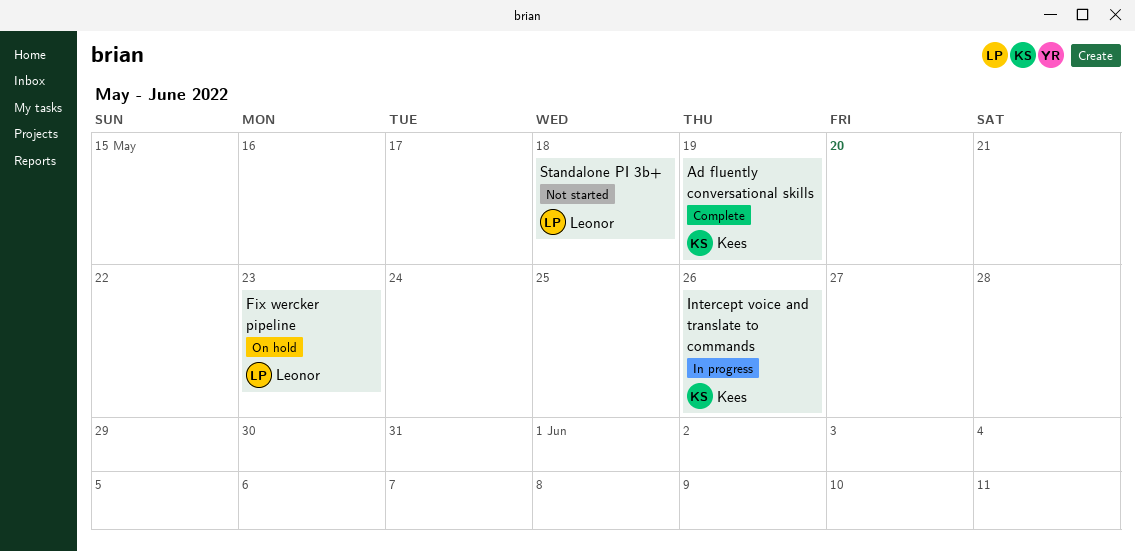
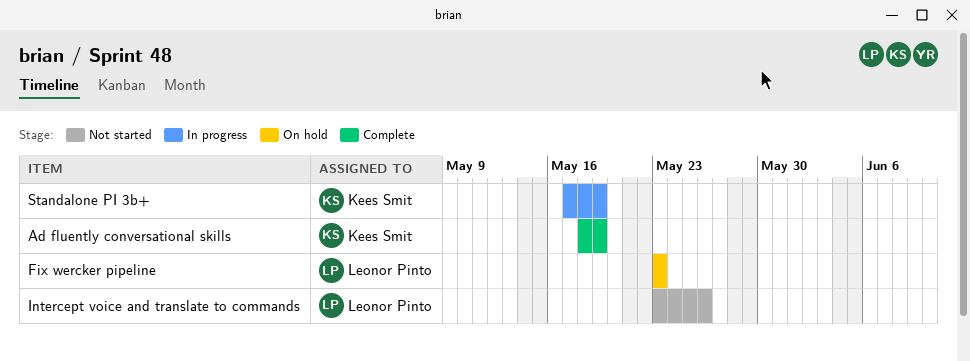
Intercept voice and translate to commands, status: In progress -> Not started
Intercept voice and translate to commands, owner: Kees Smit -> Leonor Pinto
Standalone PI 3b+, status: Not started -> In progress
Standalone PI 3b+, owner: Leonor Pinto -> Kees Smit
Standalone PI 3b+, due: May 18 -> May 19

